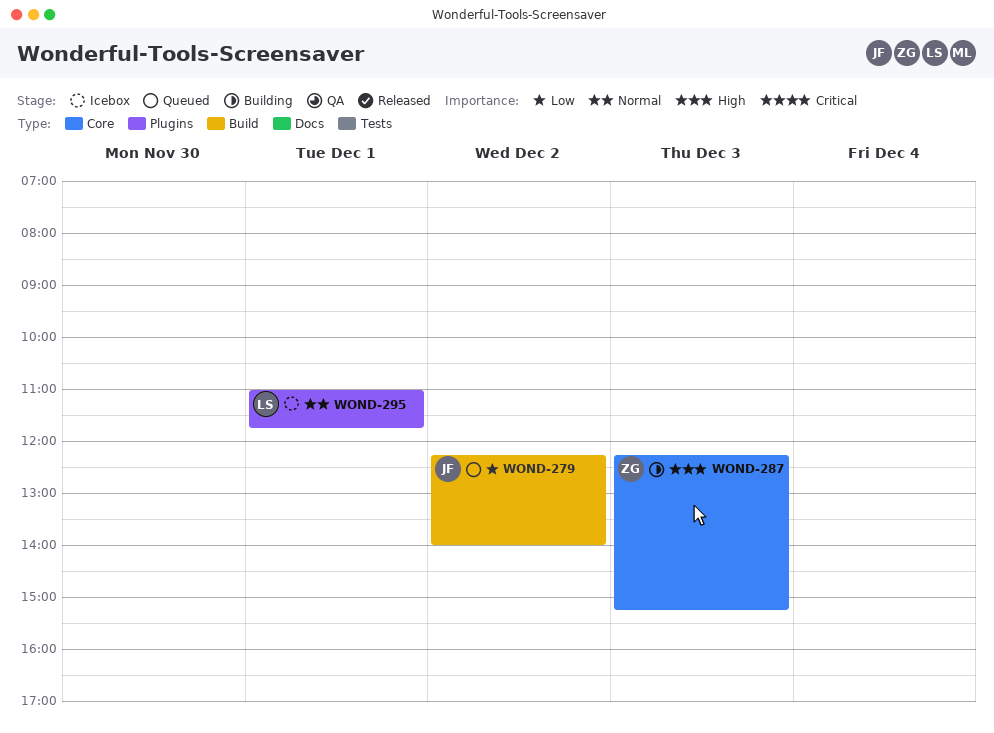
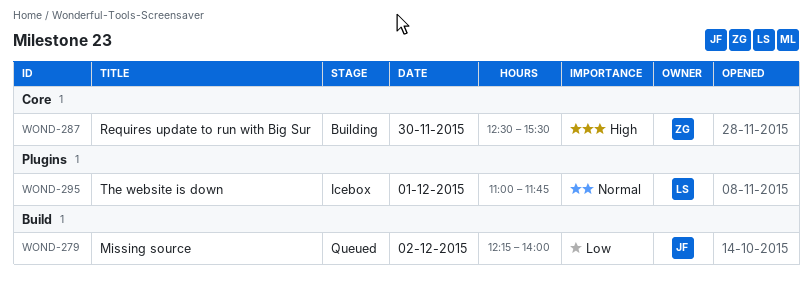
WOND-287, day: Dec 3 -> Nov 30
WOND-287, begins: 12:15 -> 12:30
WOND-287, ends: 15:15 -> 15:30

